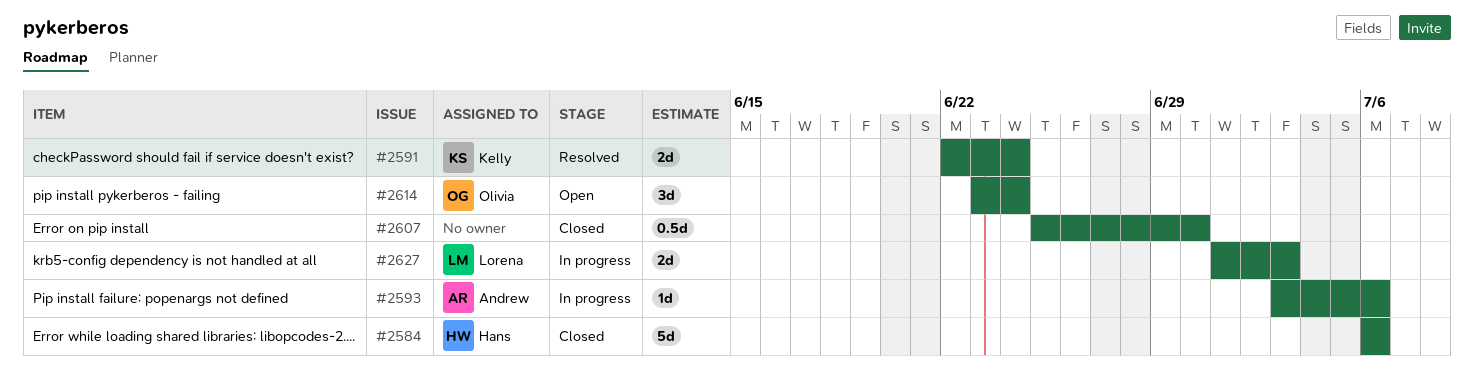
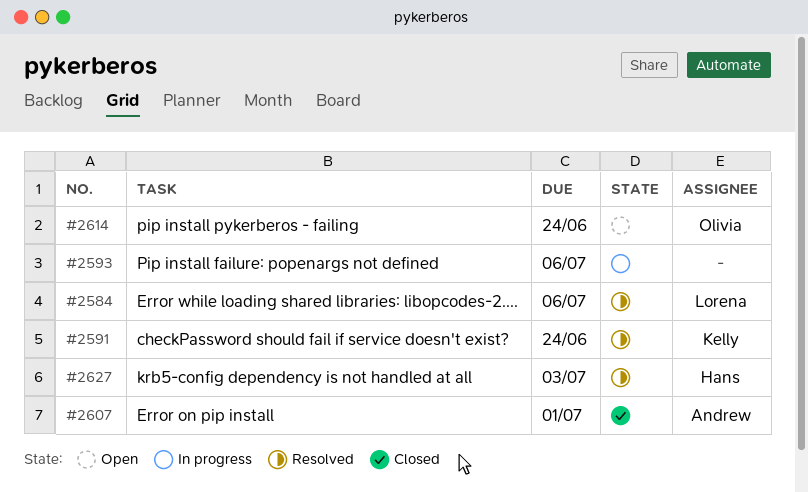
#2584, status: Closed -> Resolved
#2584, owner: Hans -> Lorena
#2593, owner: Andrew -> none
#2607, owner: none -> Andrew
#2607, due: Jun 30 -> Jul 1
#2627, status: In progress -> Resolved
#2627, owner: Lorena -> Hans

